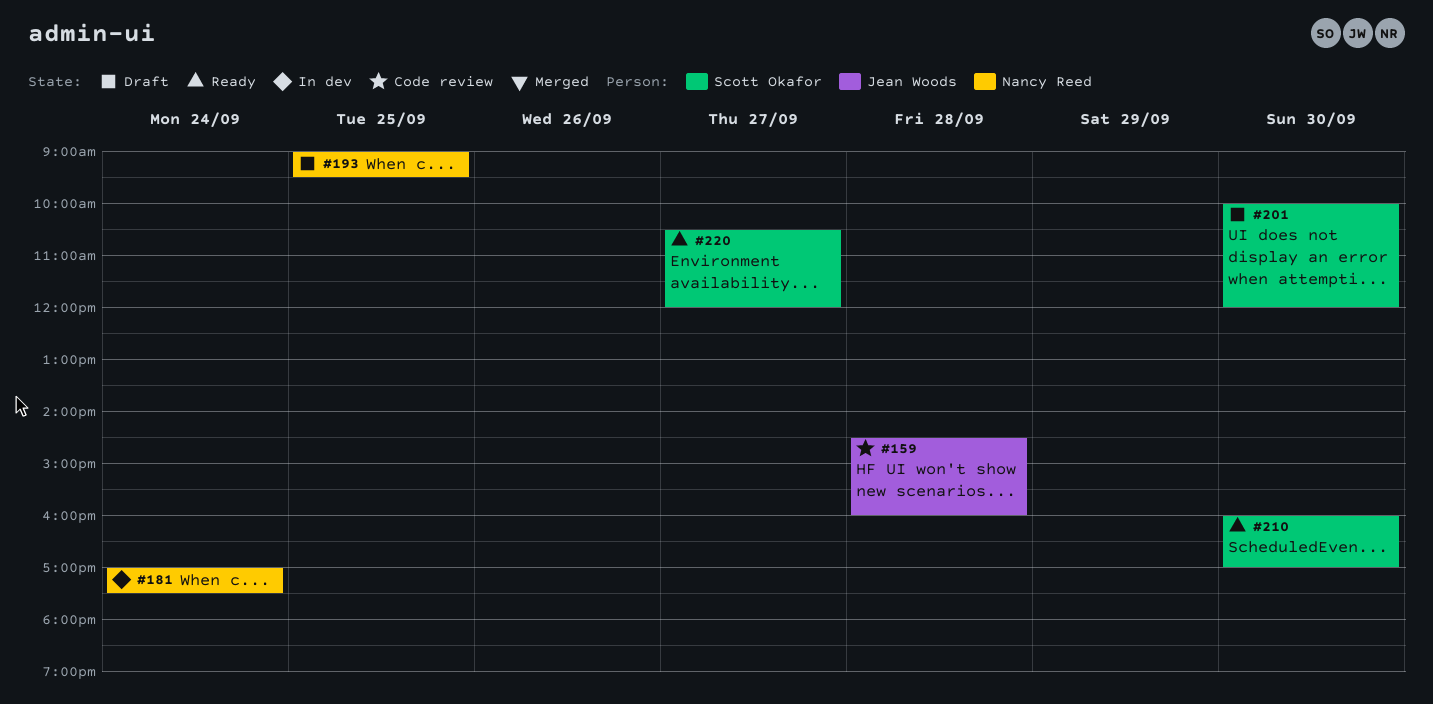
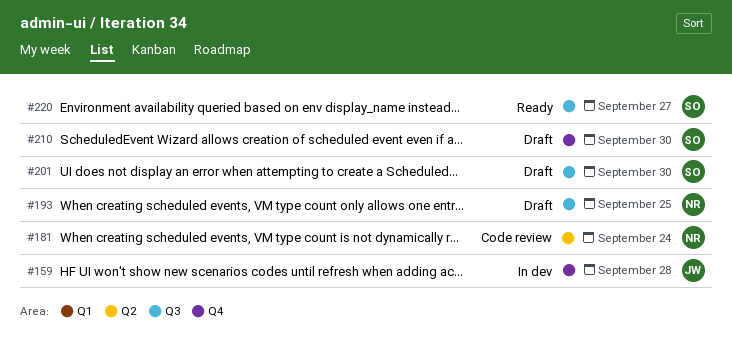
#159, status: Code review -> In dev
#181, status: In dev -> Code review
#210, status: Ready -> Draft

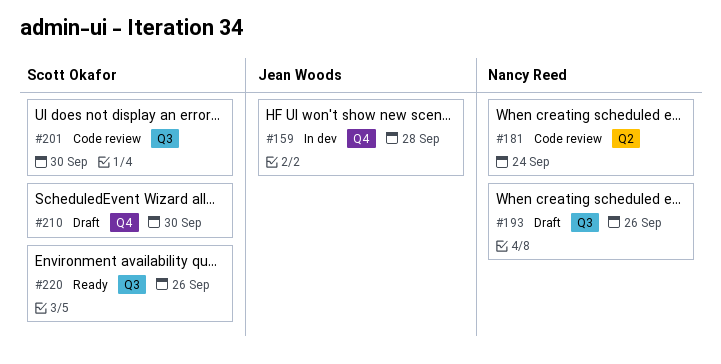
#193, day: Sep 25 -> Sep 26
#201, status: Draft -> Code review
#220, day: Sep 27 -> Sep 26

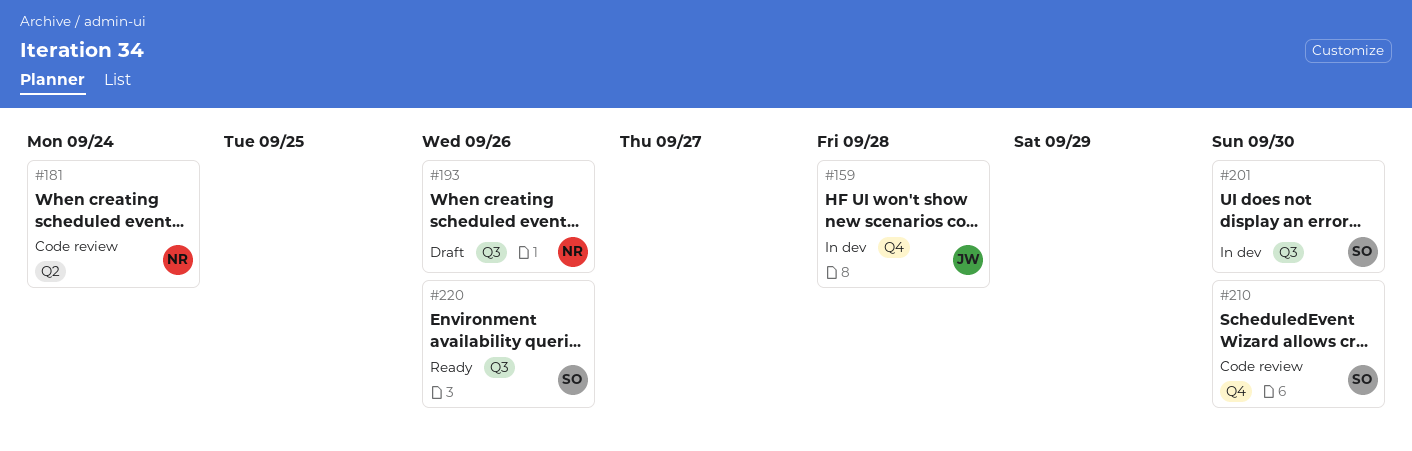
#201, status: Code review -> In dev
#210, status: Draft -> Code review

